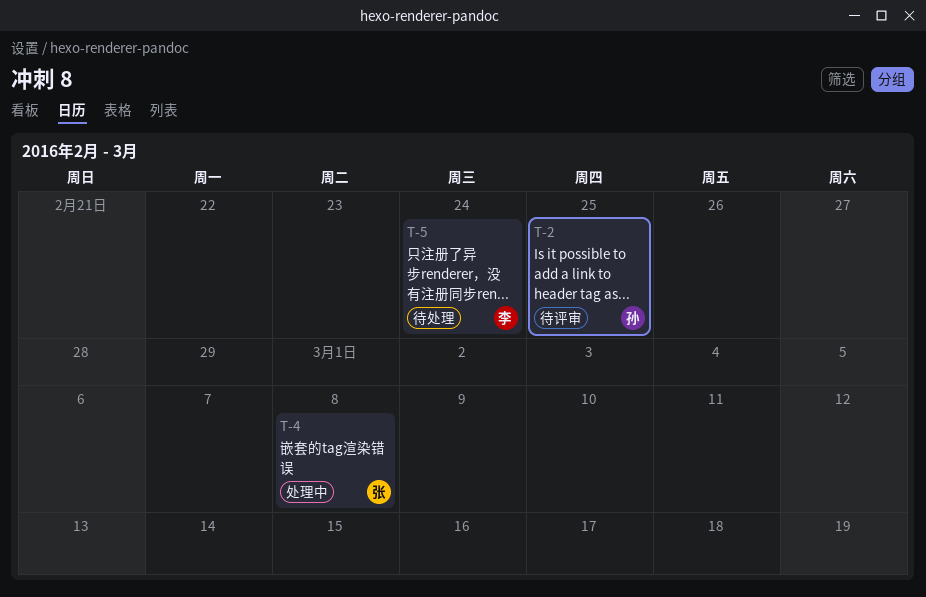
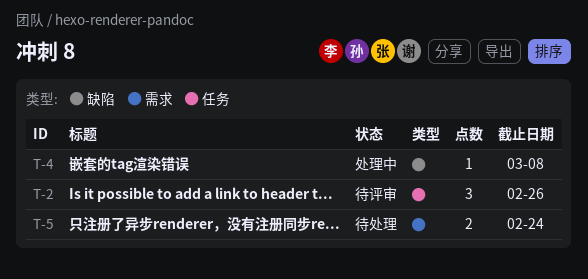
T-2, due: Feb 25 -> Feb 26

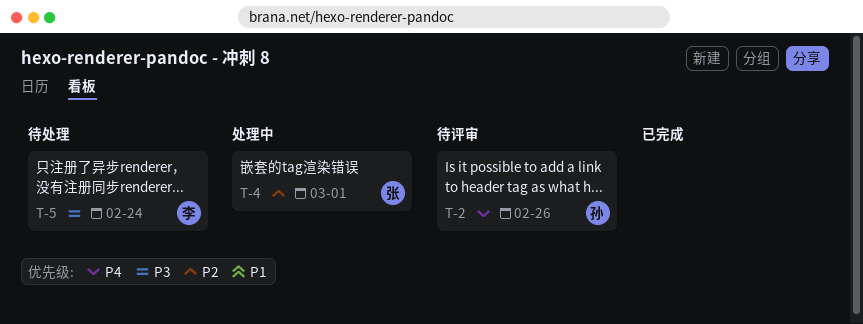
T-4, due: Mar 8 -> Mar 1

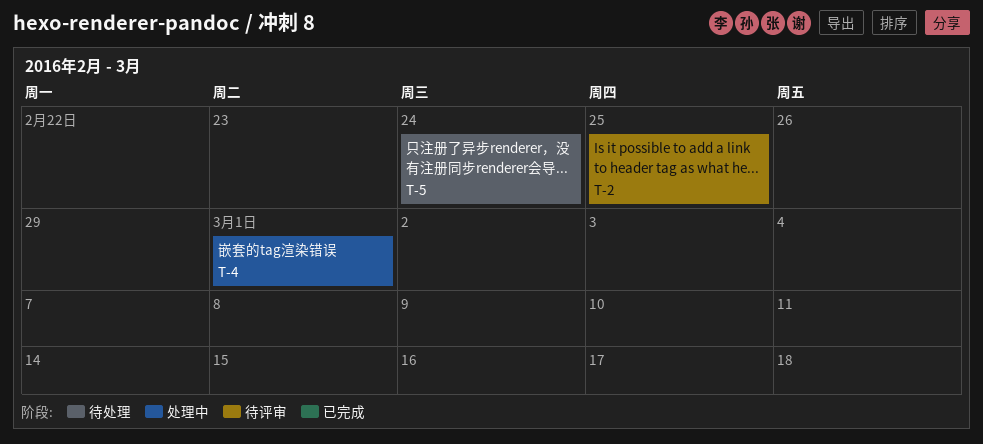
T-2, due: Feb 26 -> Feb 25

